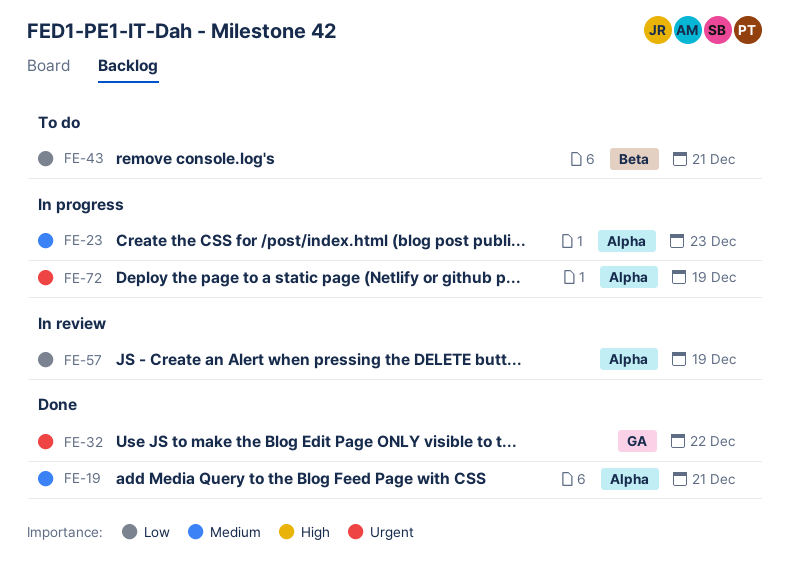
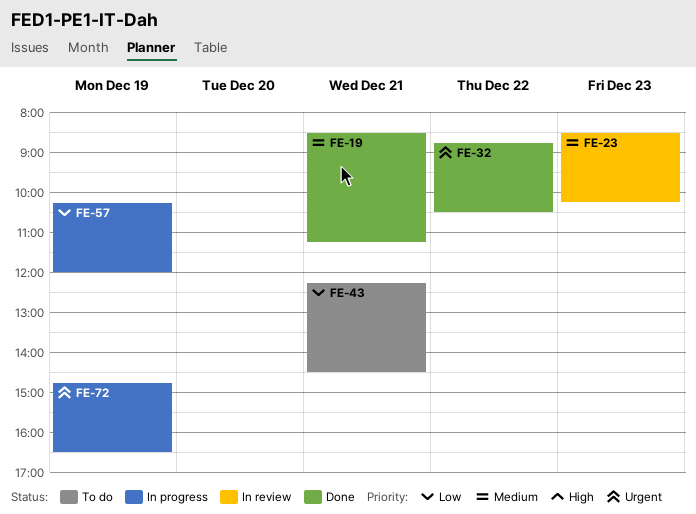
FE-23, status: In progress -> In review
FE-57, status: In review -> In progress

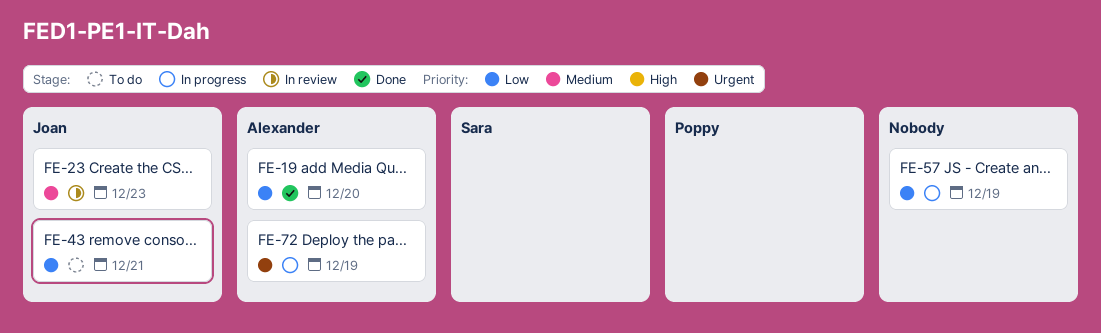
FE-19, priority: Medium -> Low
FE-19, day: Dec 21 -> Dec 20
FE-32: present -> none

